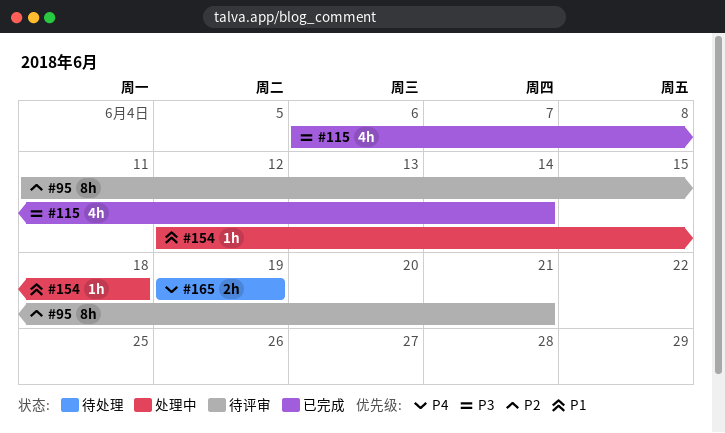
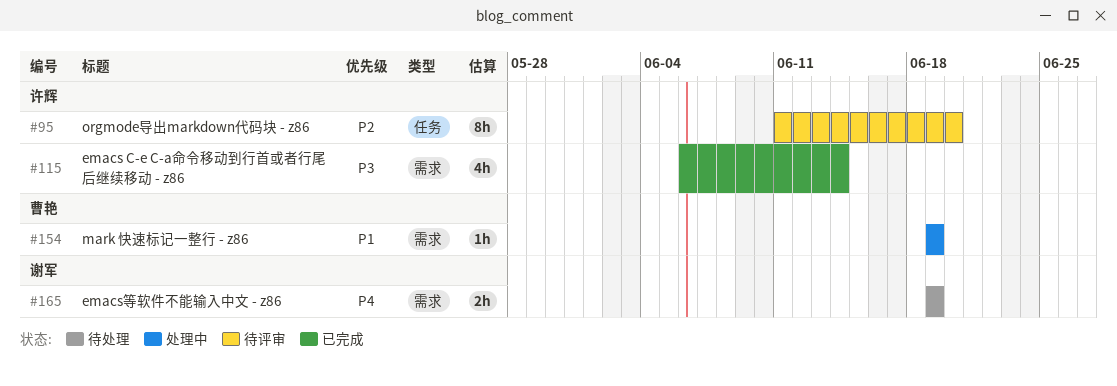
#95, due: Jun 21 -> Jun 20
#154, start: Jun 12 -> Jun 19
#154, due: Jun 18 -> Jun 19

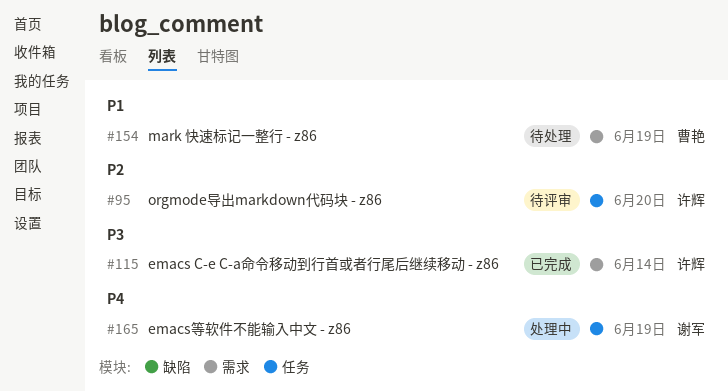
#154, status: 处理中 -> 待处理
#165, status: 待处理 -> 处理中
#165, label: 需求 -> 任务

